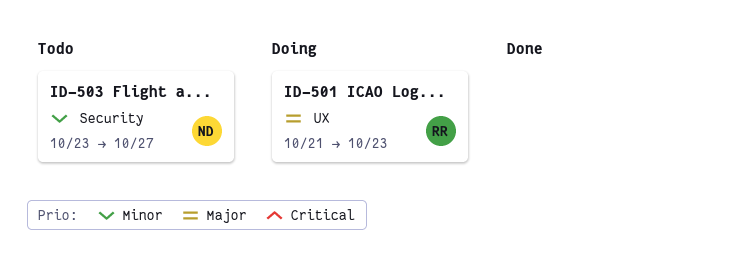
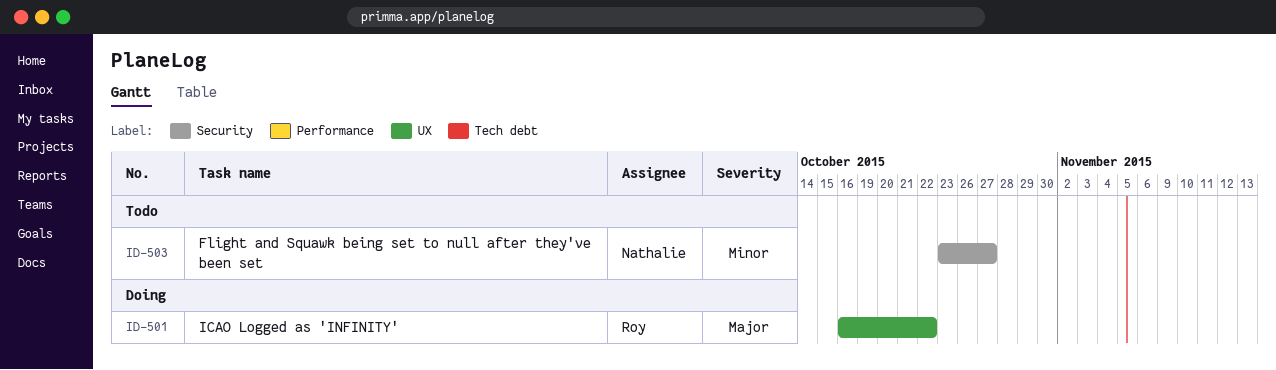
ID-501, start: Oct 21 -> Oct 16
ID-501, due: Oct 23 -> Oct 22

